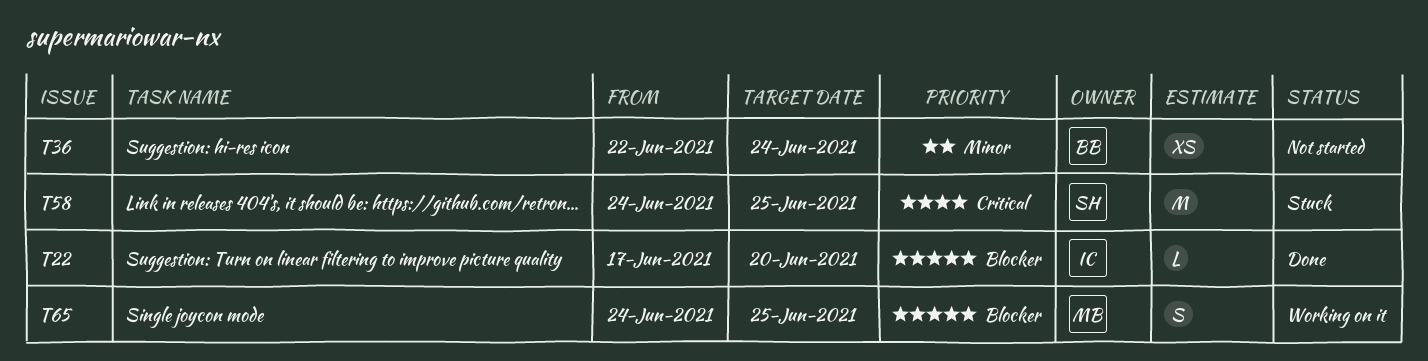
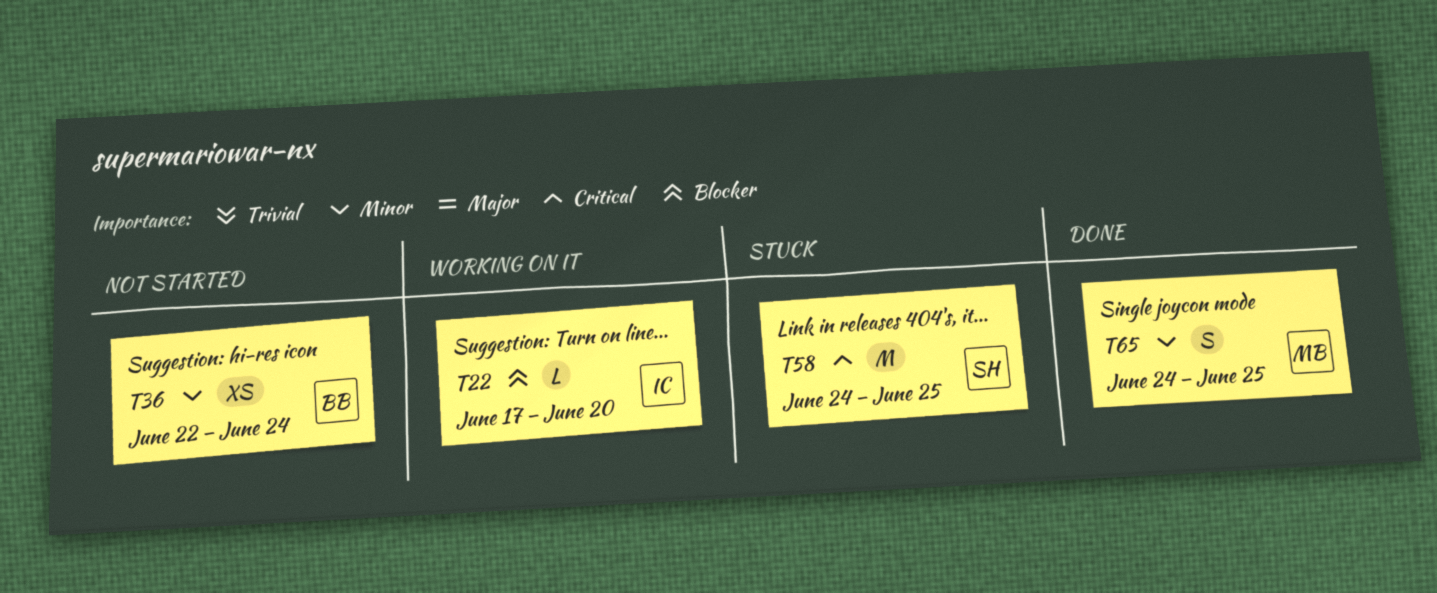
T22, status: Done -> Working on it
T65, status: Working on it -> Done
T65, priority: Blocker -> Minor

